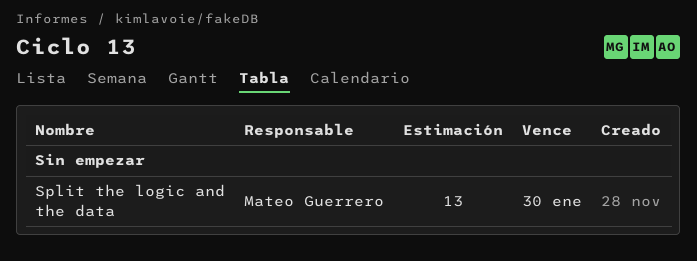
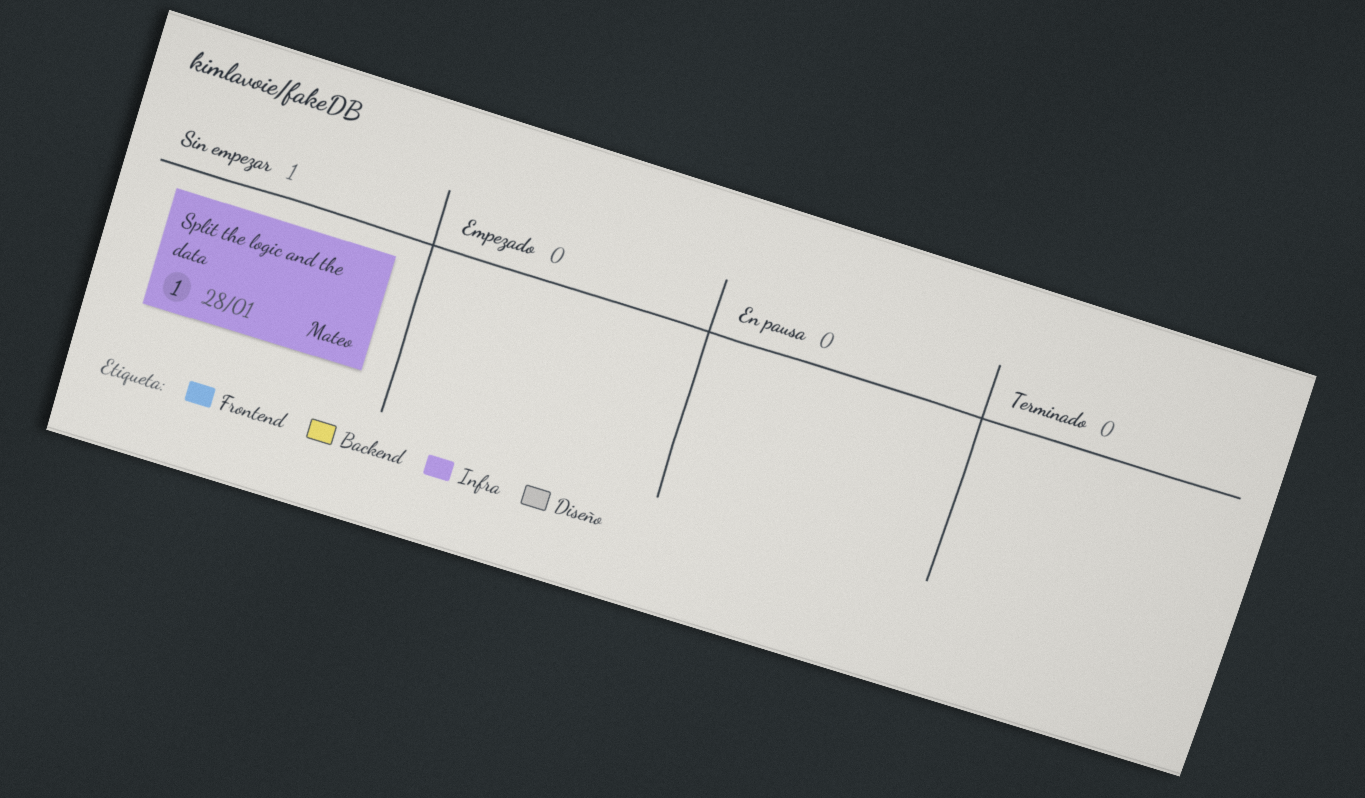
Split the logic and the data, estimate: 13 -> 1
Split the logic and the data, due: Jan 30 -> Jan 28

